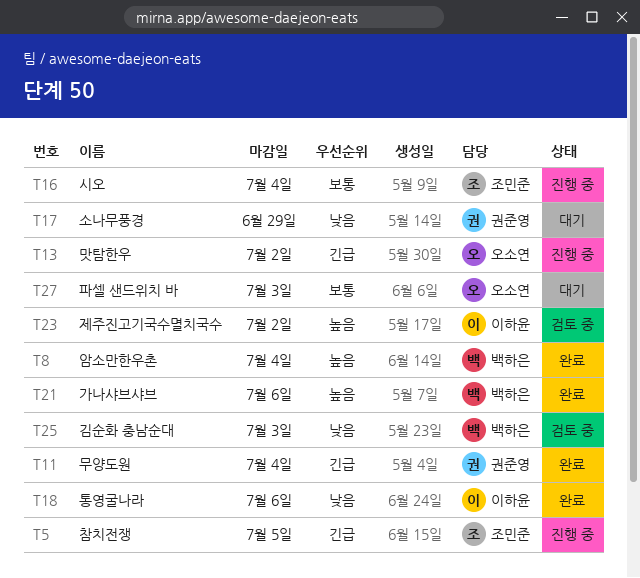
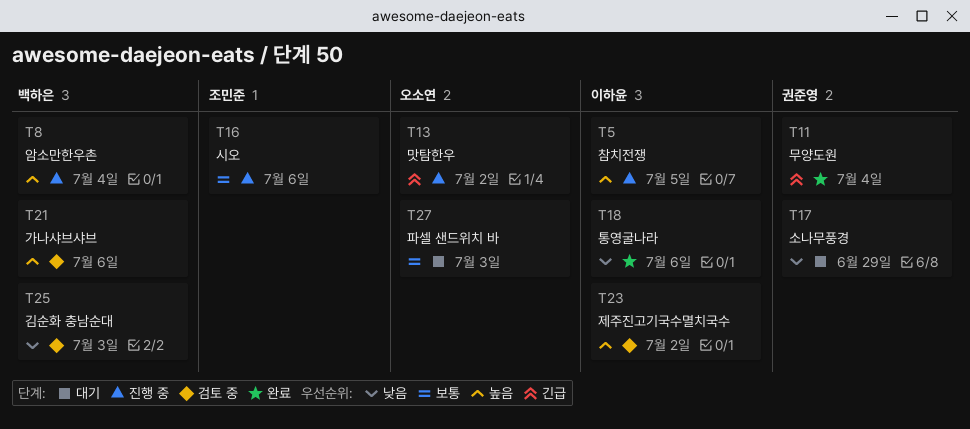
T5, owner: 조민준 -> 이하윤
T5, priority: 긴급 -> 높음
T8, status: 완료 -> 진행 중
T16, due: Jul 4 -> Jul 6
T21, status: 완료 -> 검토 중

